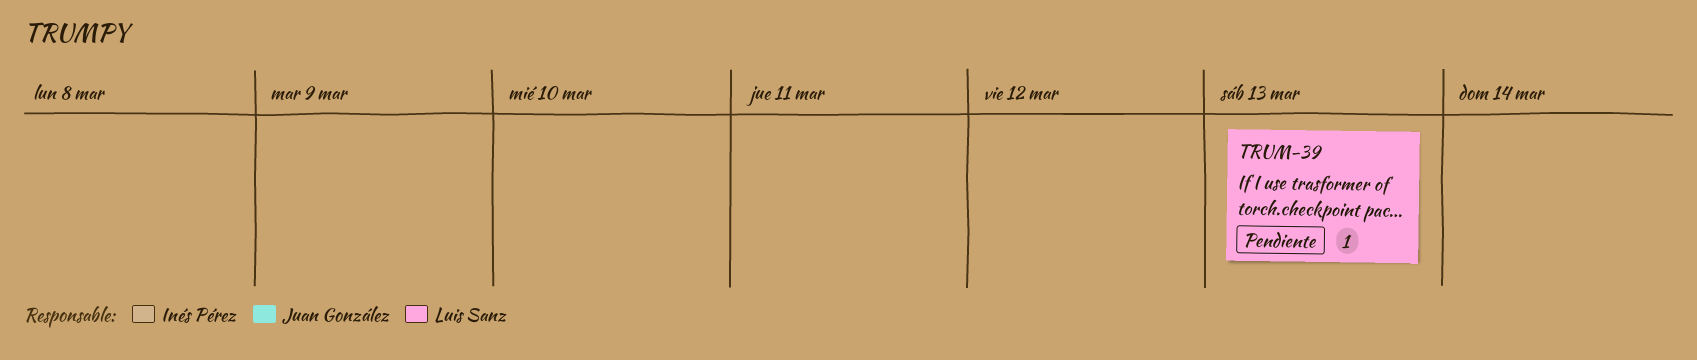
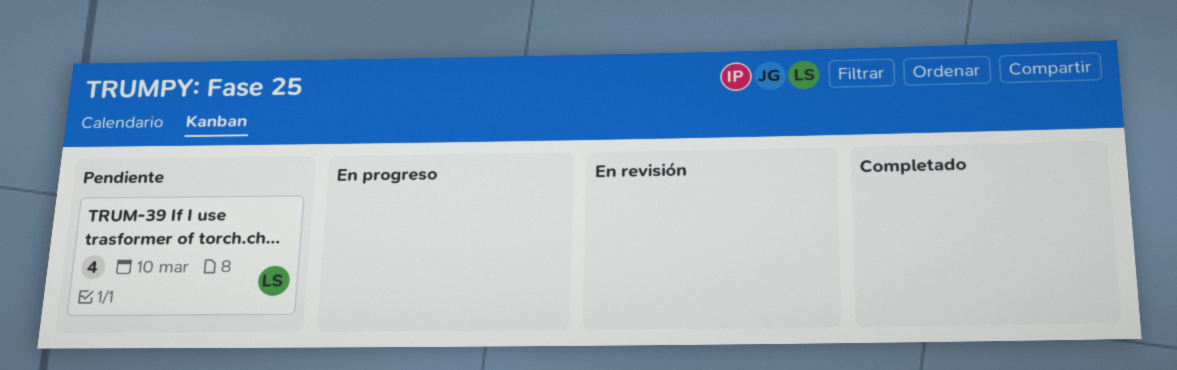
TRUM-39, estimate: 1 -> 4
TRUM-39, due: Mar 13 -> Mar 10

